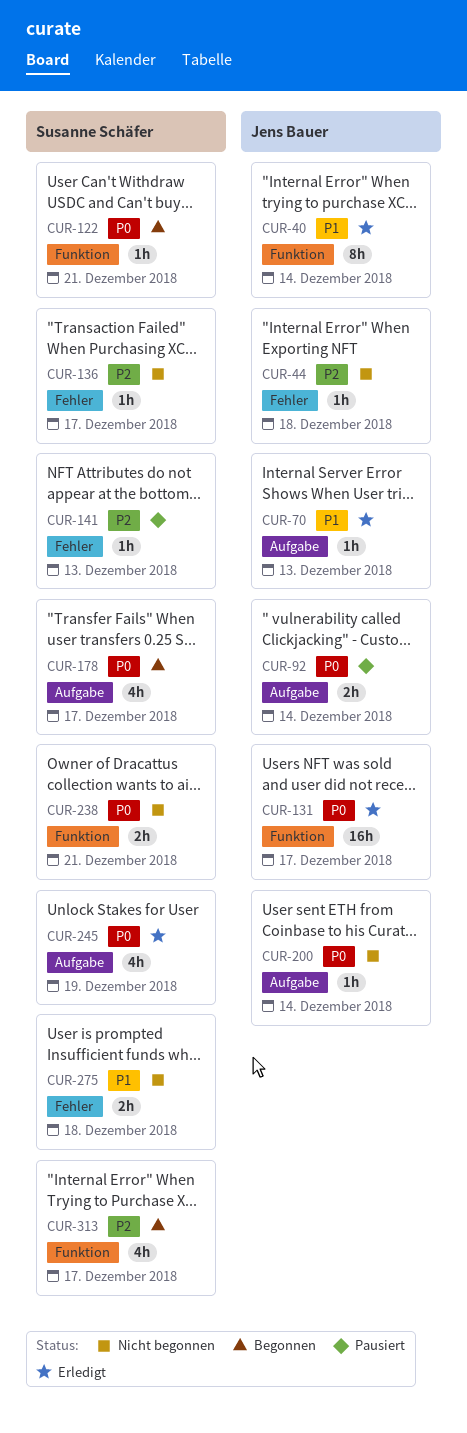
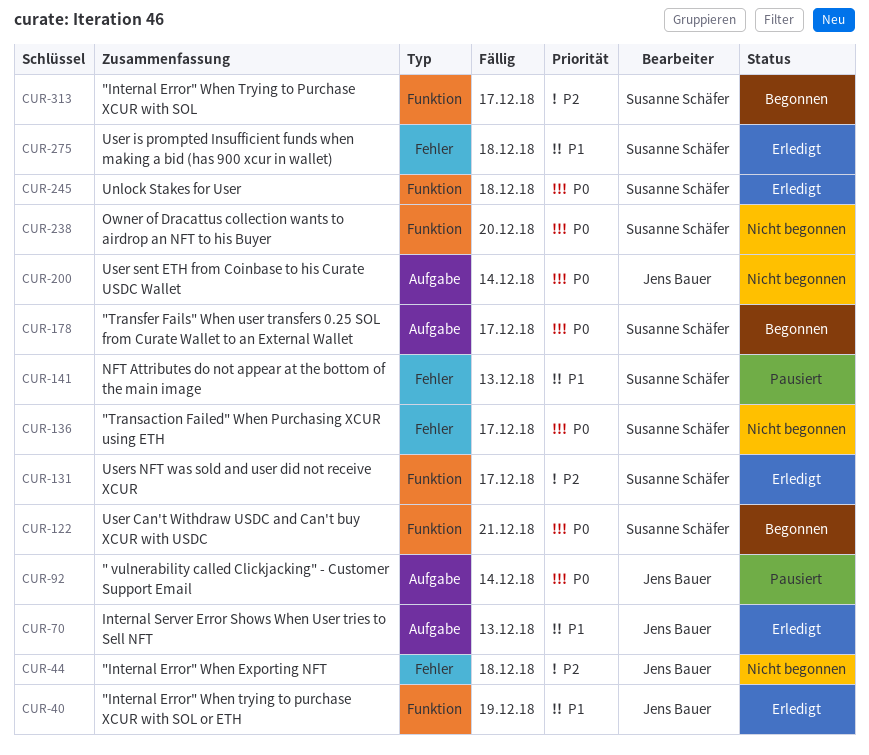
CUR-40, due: Dec 14 -> Dec 19
CUR-131, owner: Jens Bauer -> Susanne Schäfer
CUR-131, priority: P0 -> P2
CUR-136, priority: P2 -> P0
CUR-141, priority: P2 -> P1
CUR-238, due: Dec 21 -> Dec 20
CUR-245, label: Aufgabe -> Funktion
CUR-245, due: Dec 19 -> Dec 18
CUR-275, status: Nicht begonnen -> Erledigt

